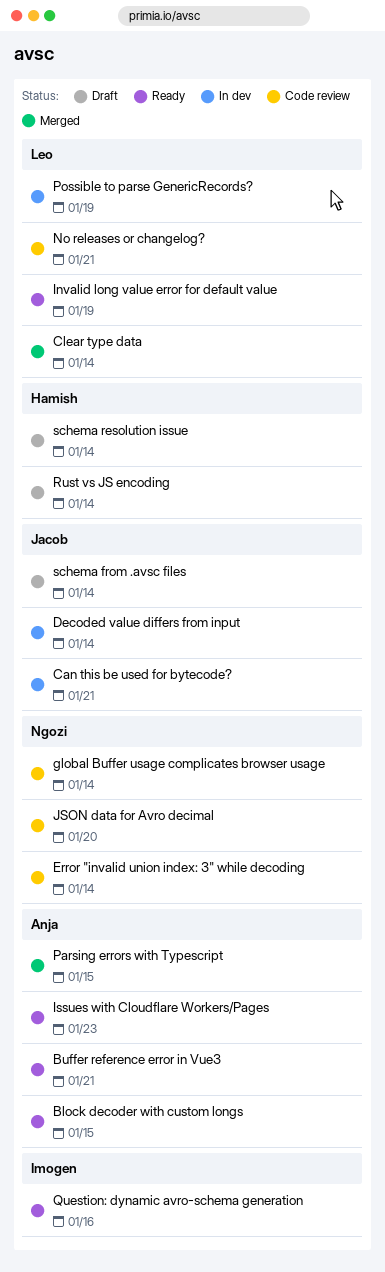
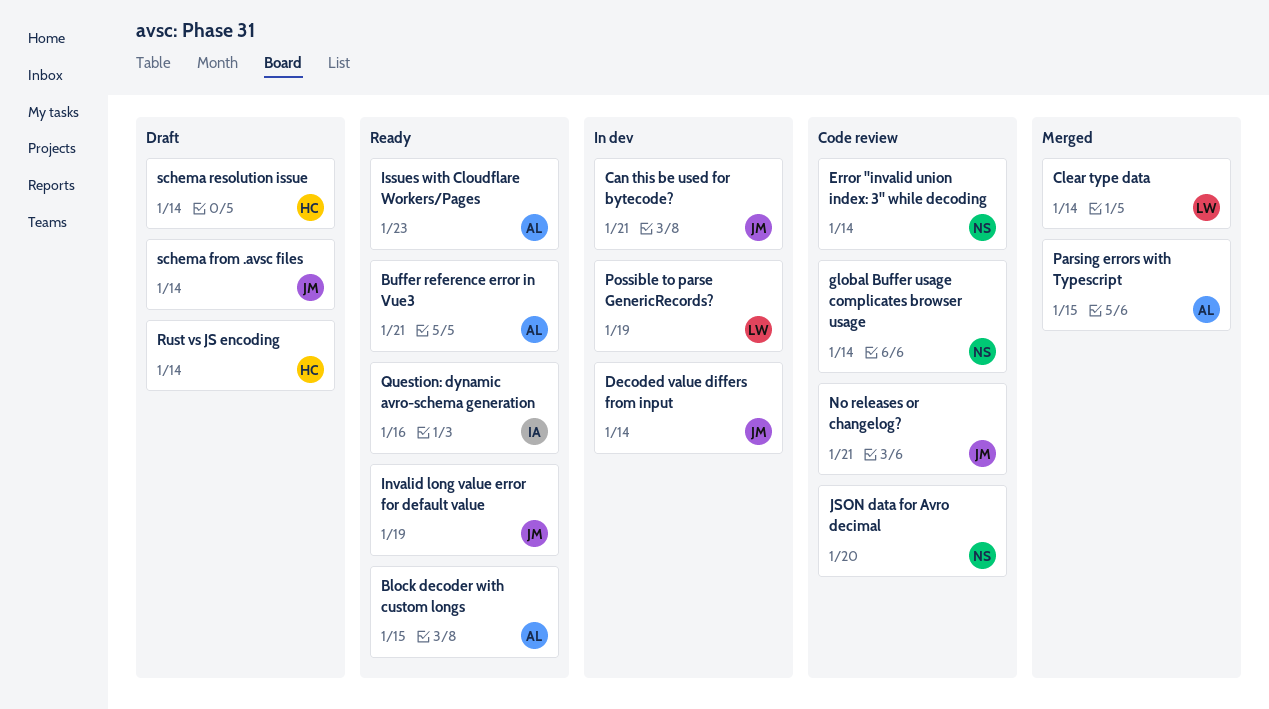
Invalid long value error for default value, owner: Leo -> Jacob
No releases or changelog?, owner: Leo -> Jacob

